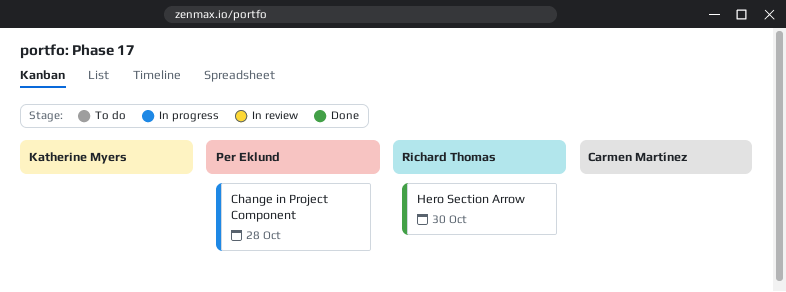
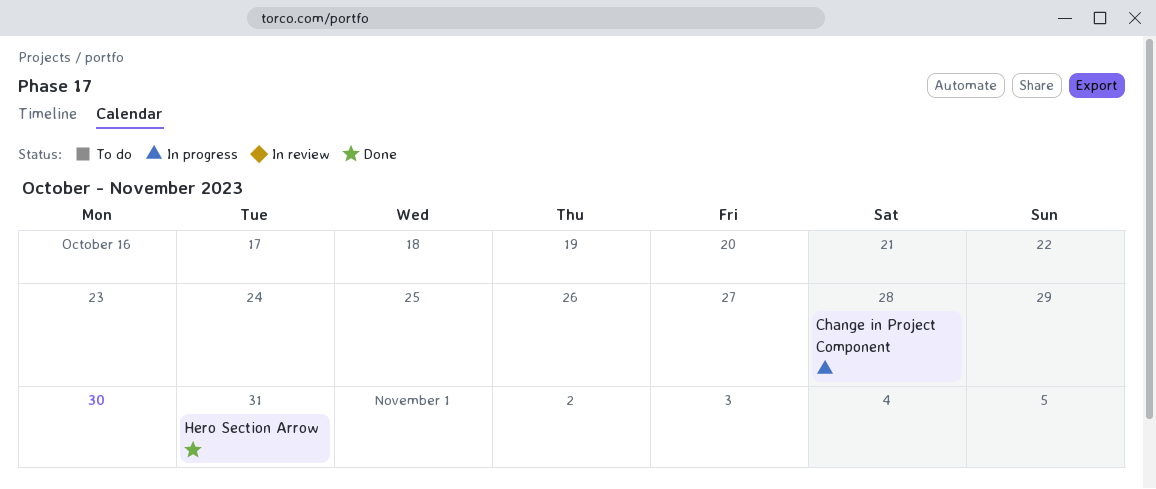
Hero Section Arrow, due: Oct 30 -> Oct 31

